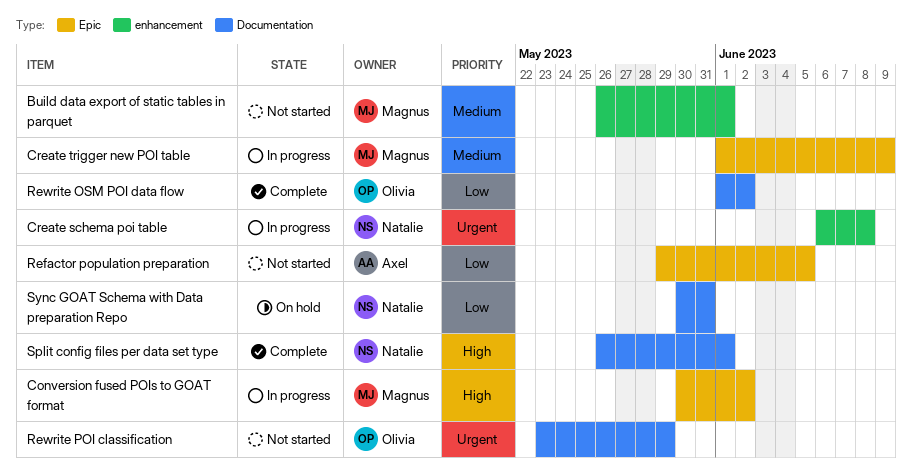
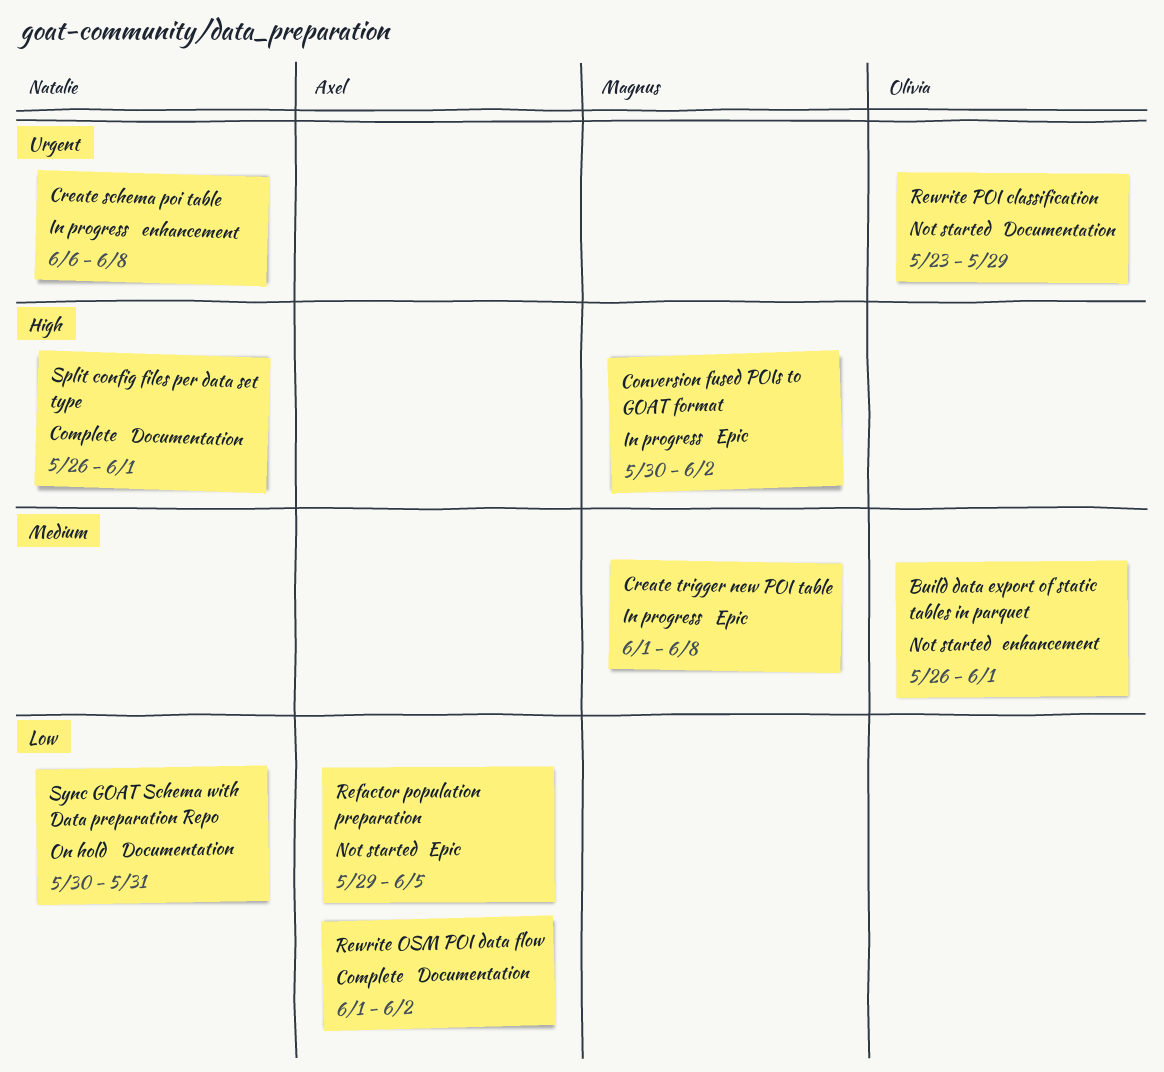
Build data export of static tables in parquet, owner: Magnus -> Olivia
Create trigger new POI table, due: Jun 9 -> Jun 8
Rewrite OSM POI data flow, owner: Olivia -> Axel

